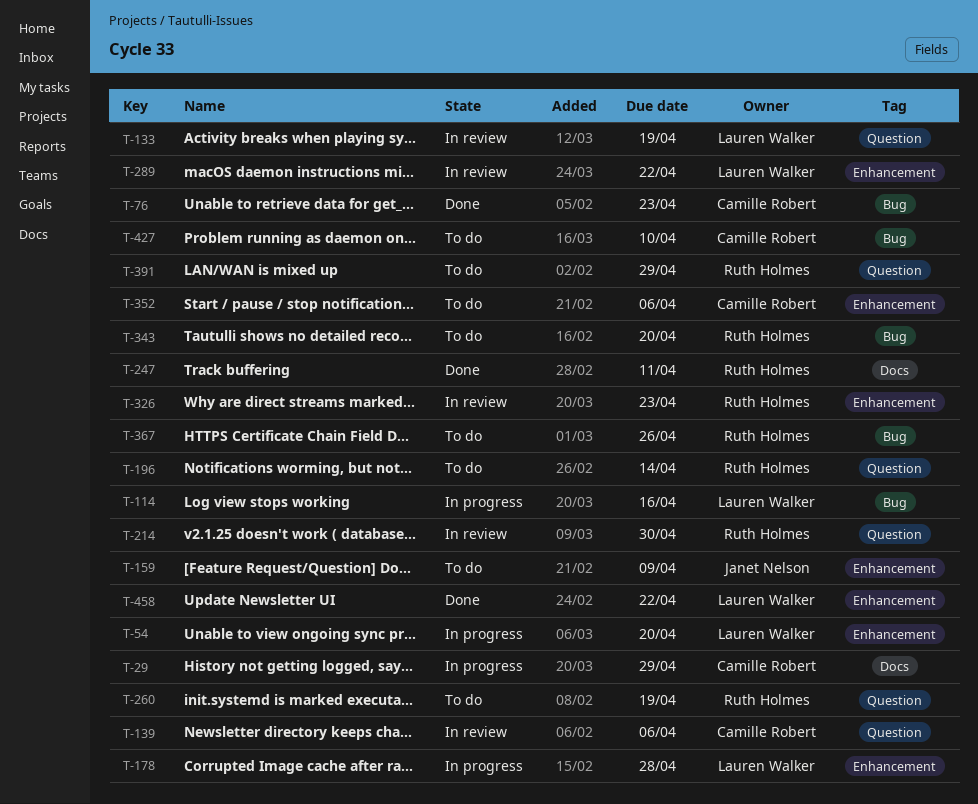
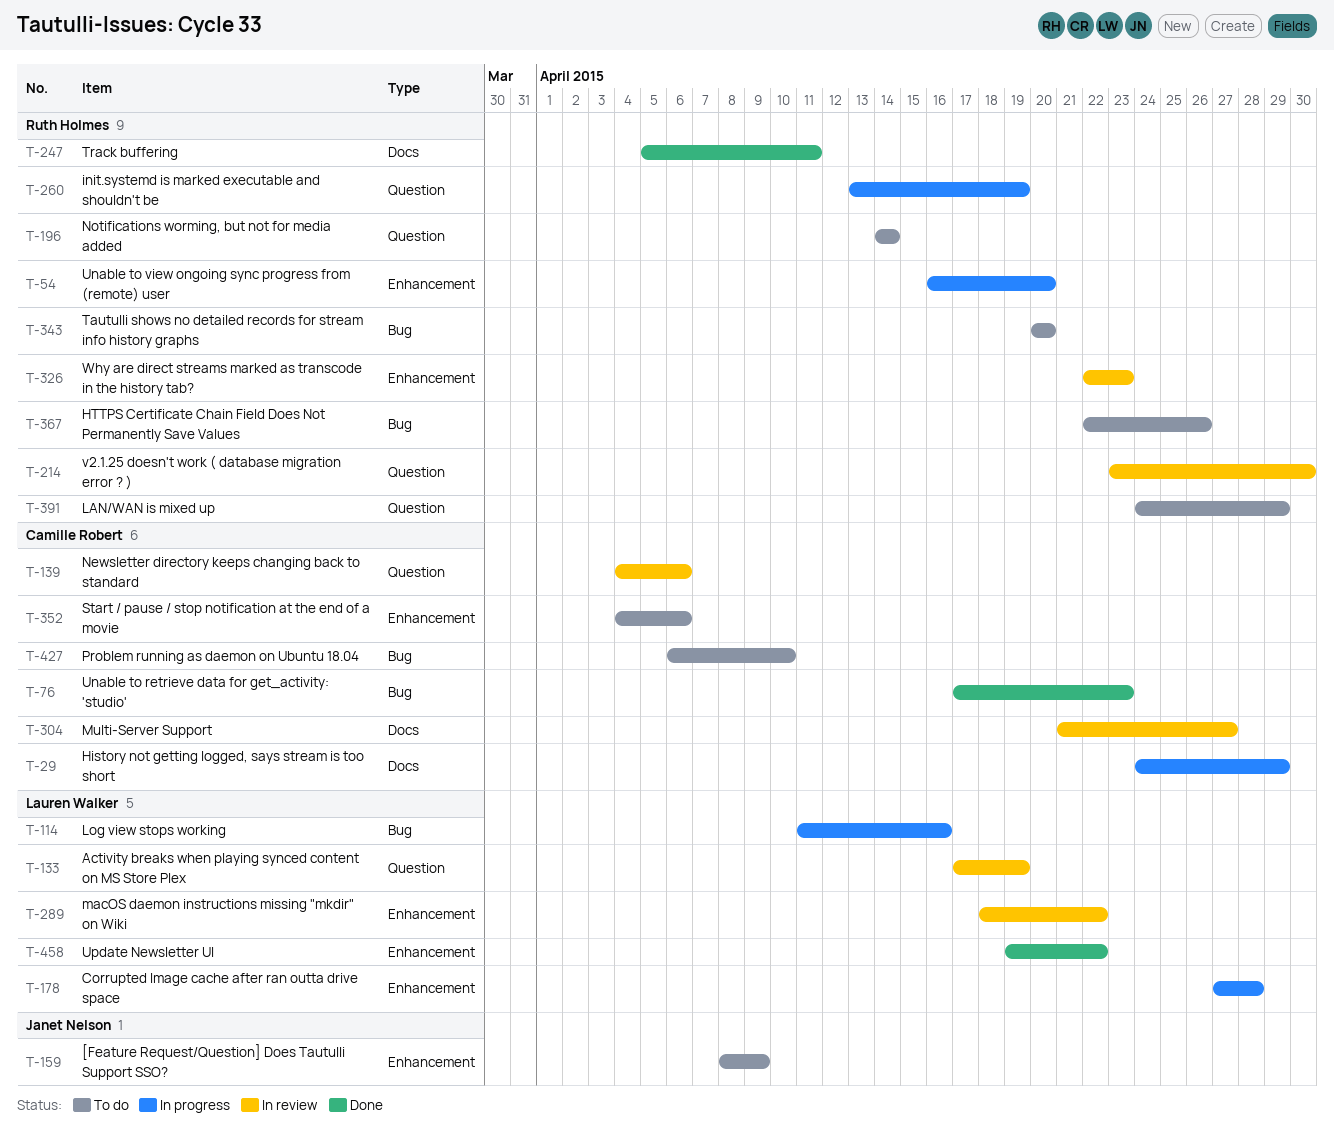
T-54, owner: Lauren Walker -> Ruth Holmes
T-260, status: To do -> In progress
T-304: none -> present

